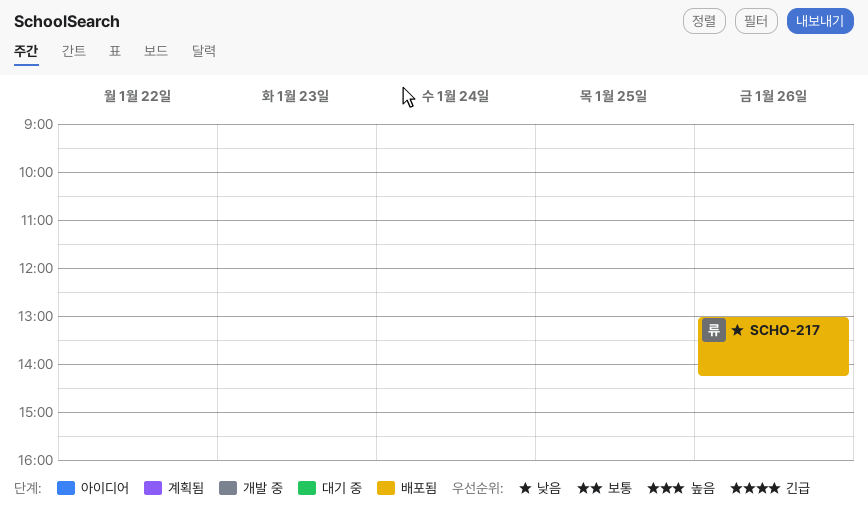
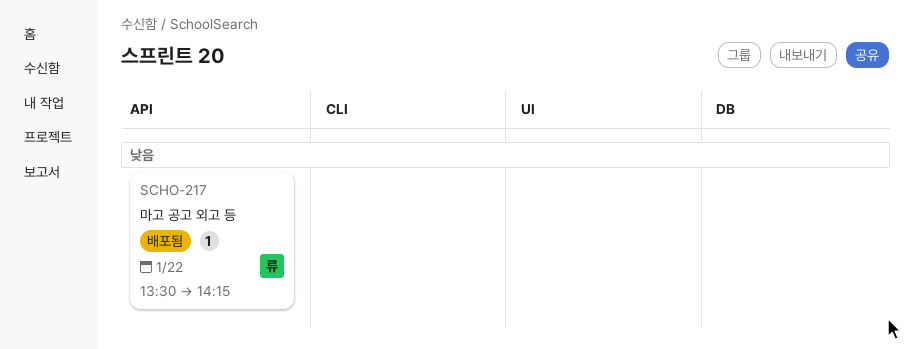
SCHO-217, day: Jan 26 -> Jan 22
SCHO-217, begins: 13:00 -> 13:30

